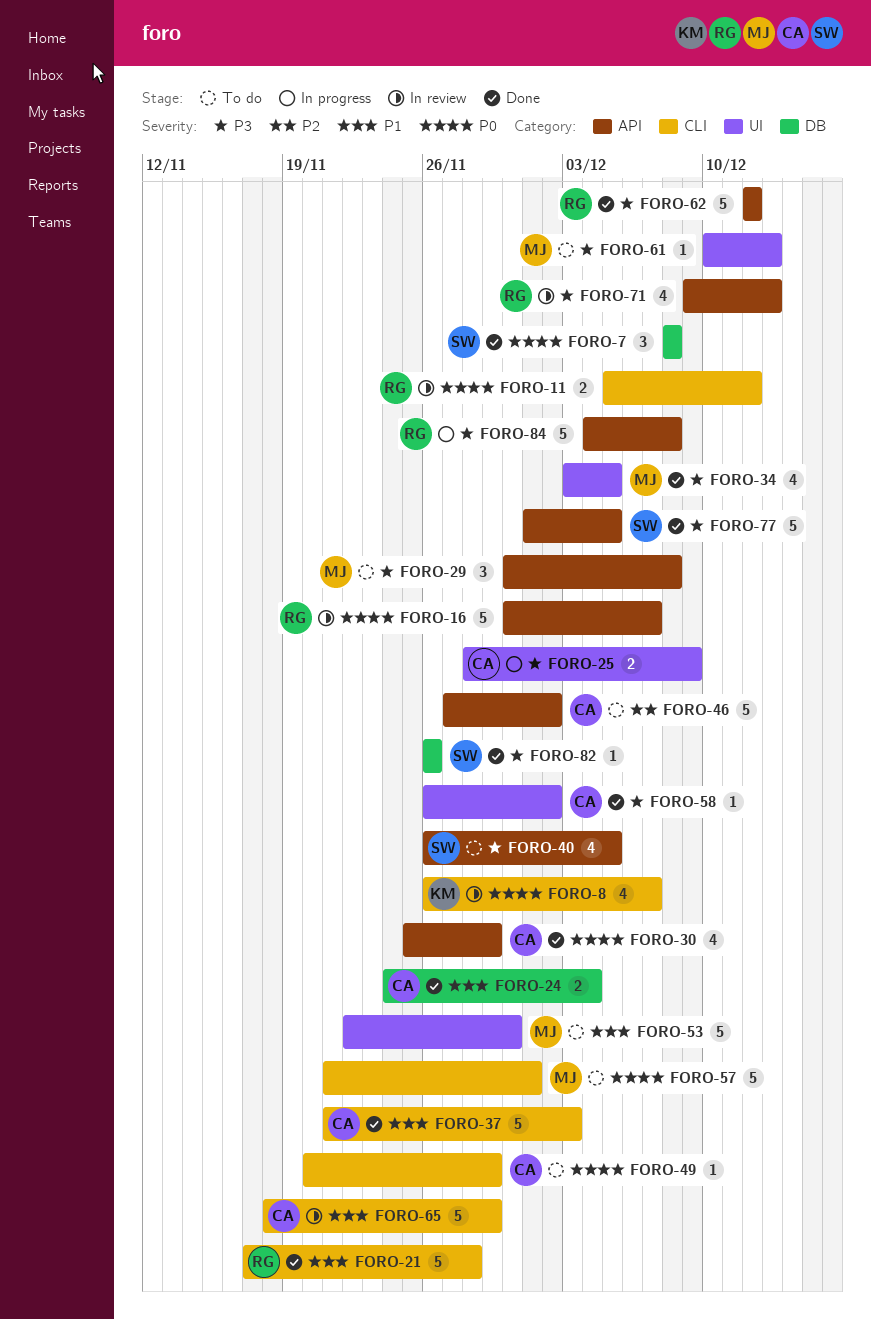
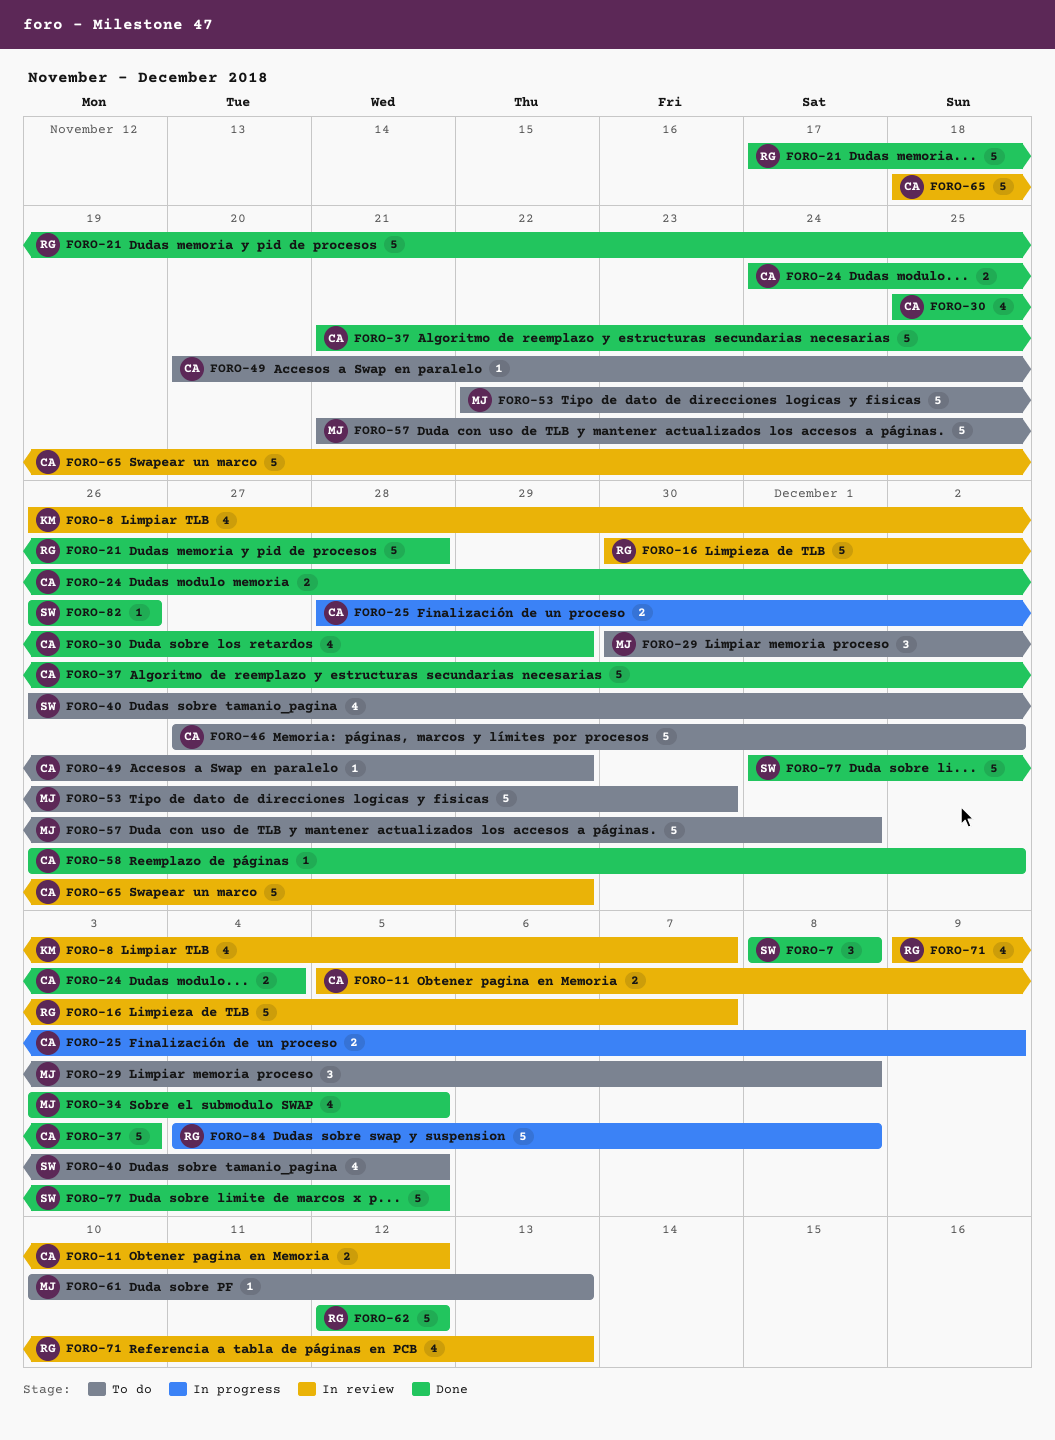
FORO-11, owner: RG -> CA

